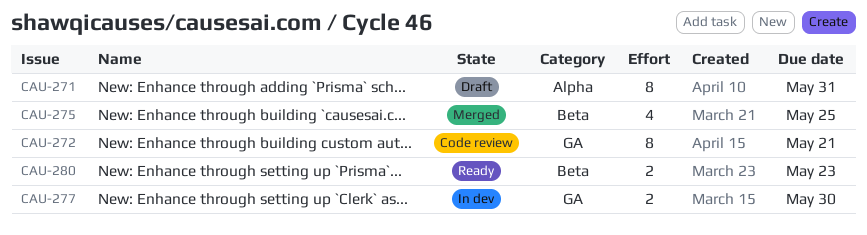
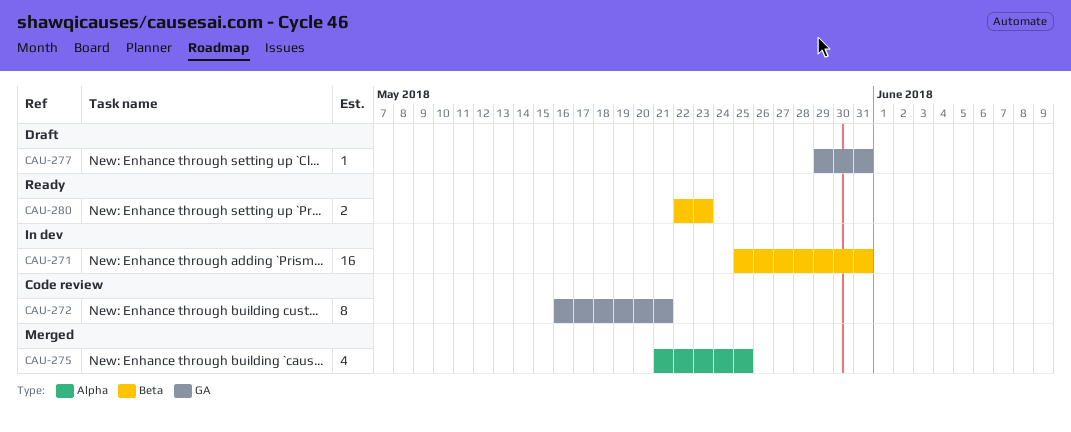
CAU-271, status: Draft -> In dev
CAU-271, label: Alpha -> Beta
CAU-271, estimate: 8 -> 16
CAU-275, label: Beta -> Alpha
CAU-277, status: In dev -> Draft
CAU-277, estimate: 2 -> 1
CAU-277, due: May 30 -> May 31

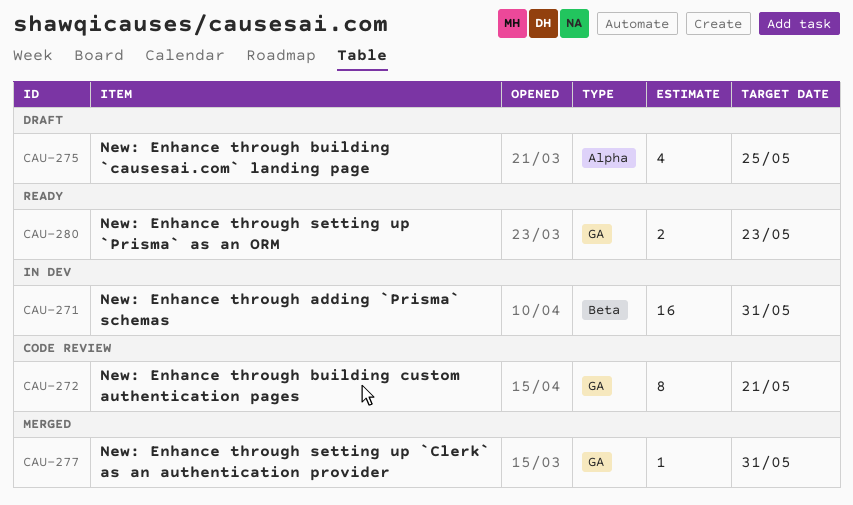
CAU-275, status: Merged -> Draft
CAU-277, status: Draft -> Merged
CAU-280, label: Beta -> GA

